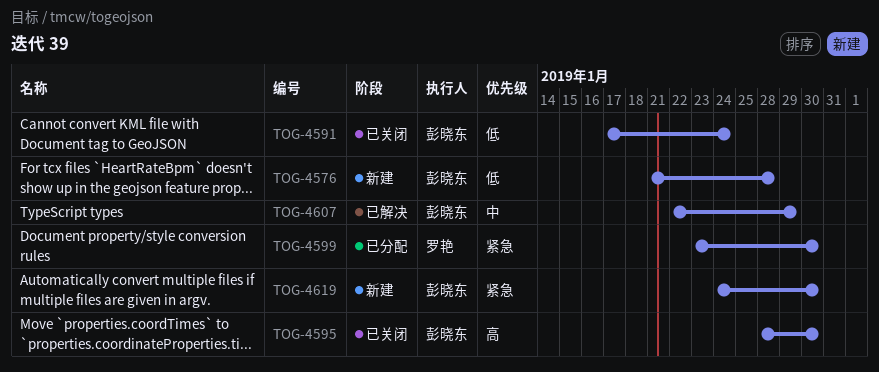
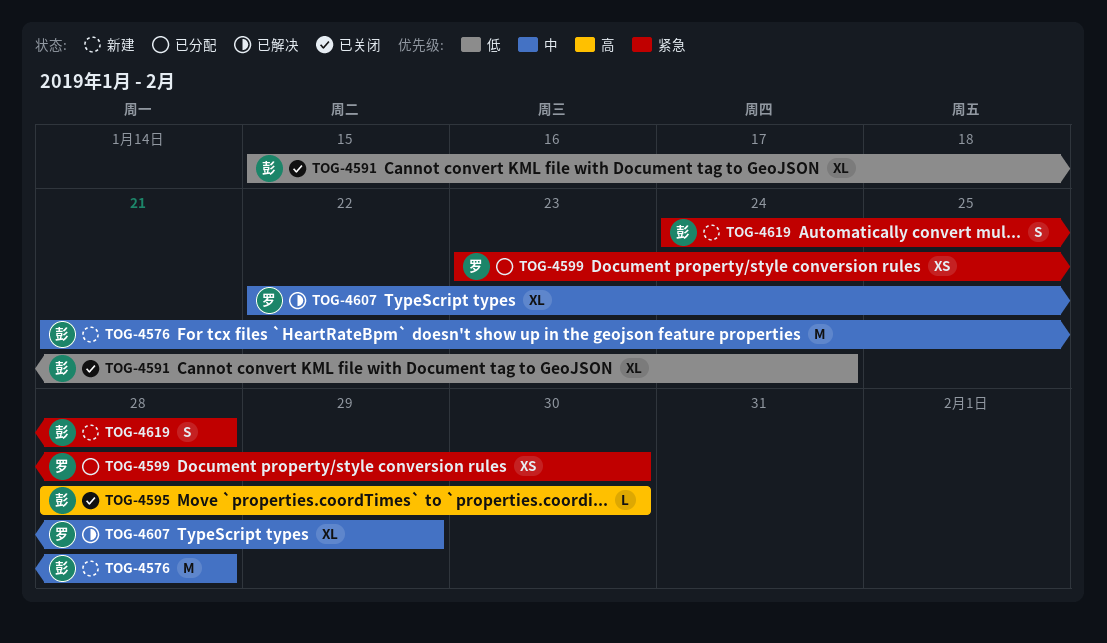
TOG-4576, priority: 低 -> 中
TOG-4591, start: Jan 17 -> Jan 15
TOG-4607, owner: 彭晓东 -> 罗艳
TOG-4619, due: Jan 30 -> Jan 28

